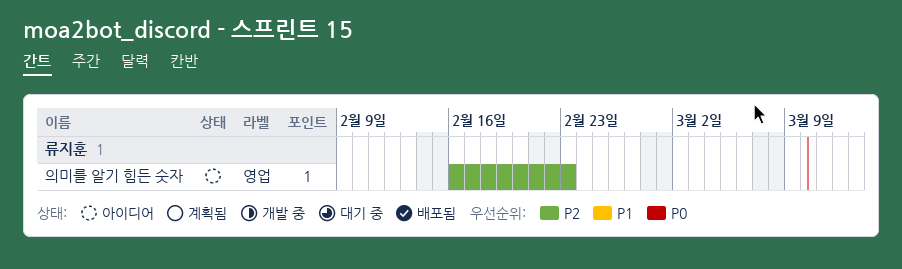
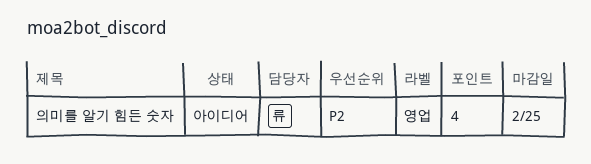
의미를 알기 힘든 숫자, estimate: 1 -> 4
의미를 알기 힘든 숫자, due: Feb 23 -> Feb 25

